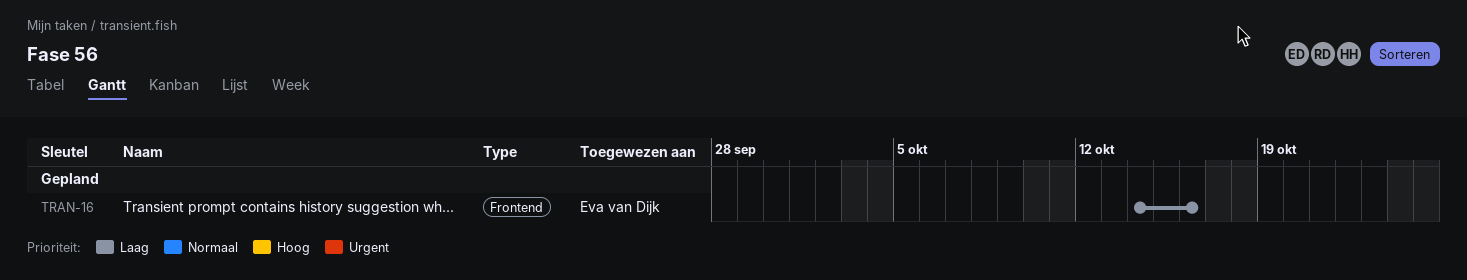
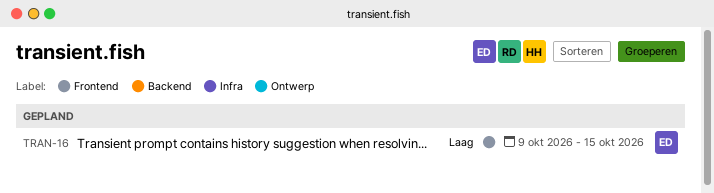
TRAN-16, start: Oct 14 -> Oct 9
TRAN-16, due: Oct 16 -> Oct 15

